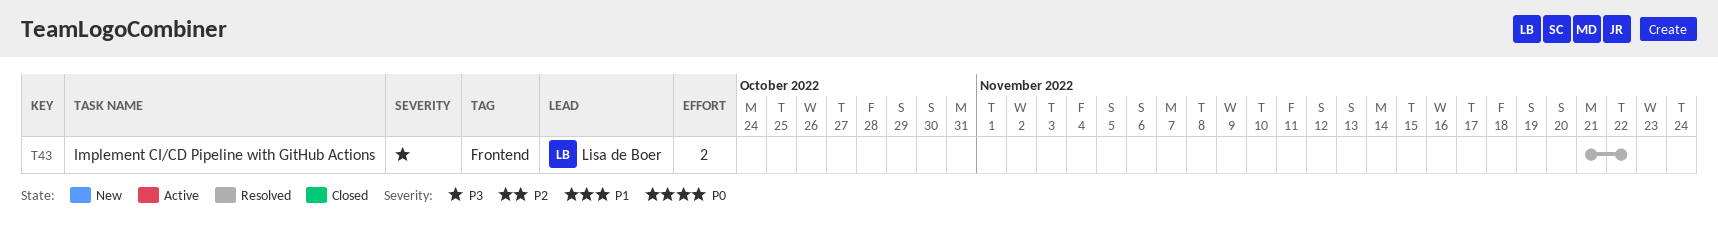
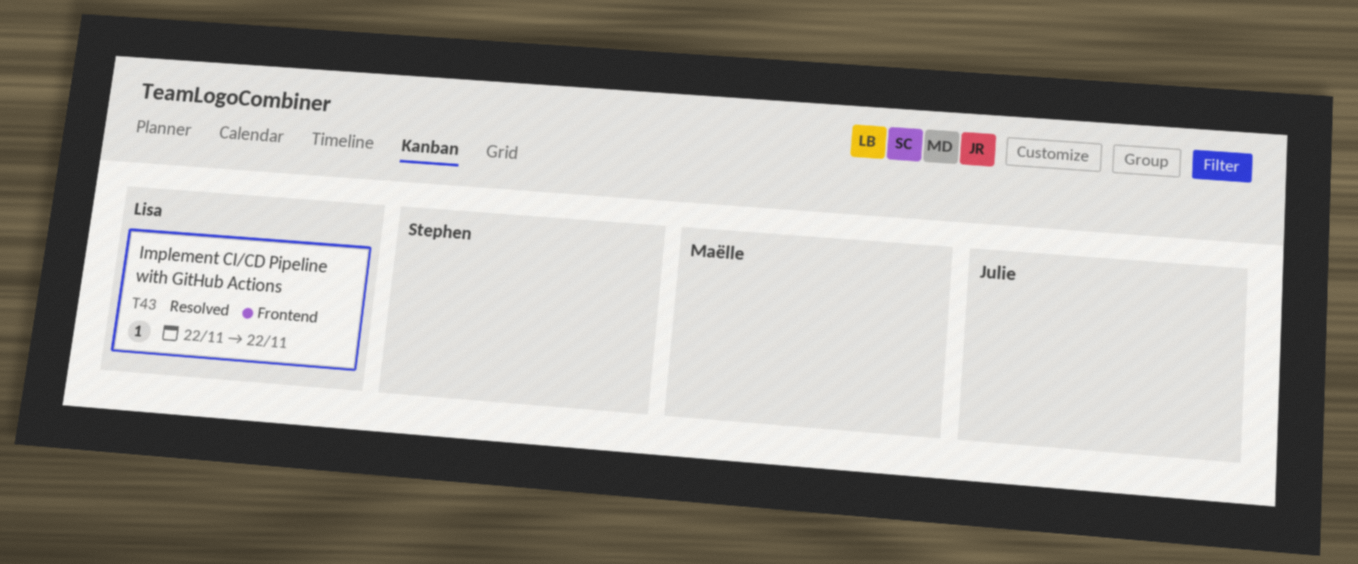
T43, estimate: 2 -> 1
T43, start: Nov 21 -> Nov 22

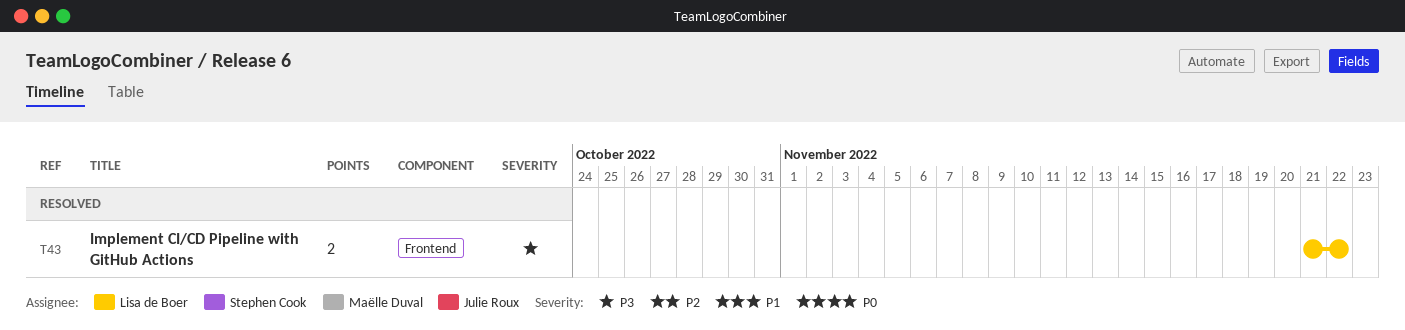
T43, estimate: 1 -> 2
T43, start: Nov 22 -> Nov 21

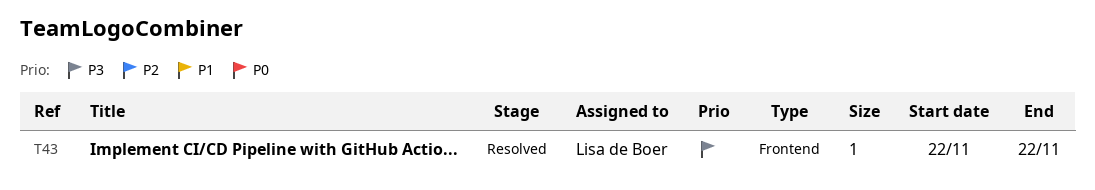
T43, estimate: 2 -> 1
T43, start: Nov 21 -> Nov 22

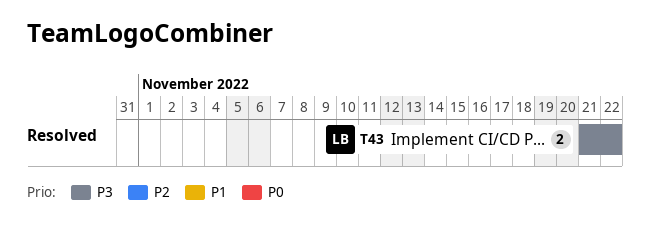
T43, estimate: 1 -> 2
T43, start: Nov 22 -> Nov 21

